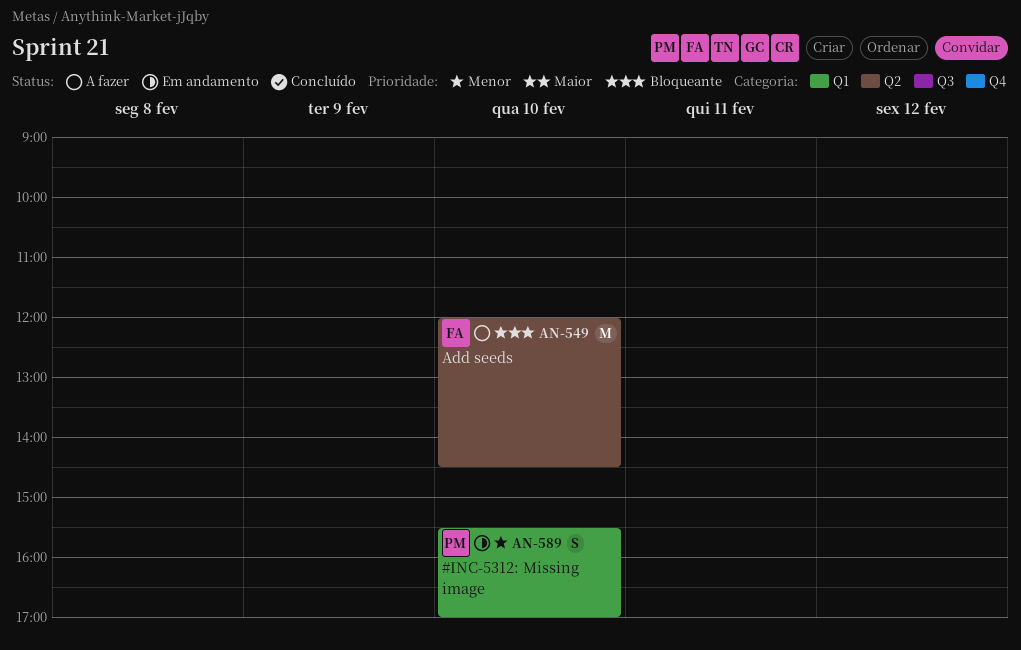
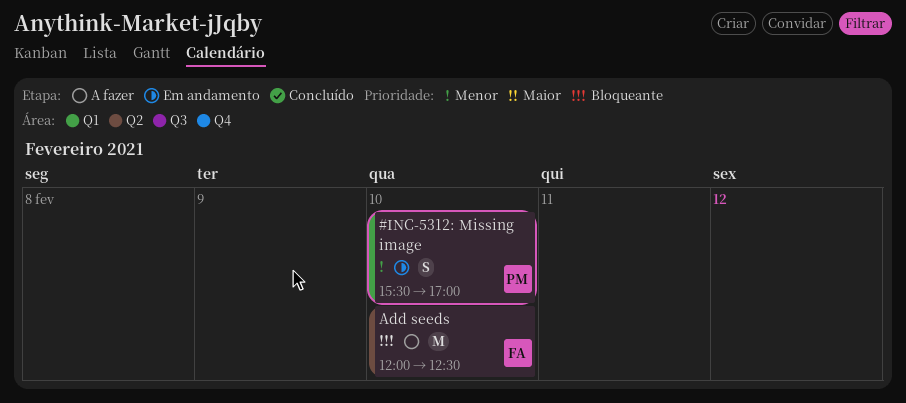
Add seeds, ends: 14:30 -> 12:30

